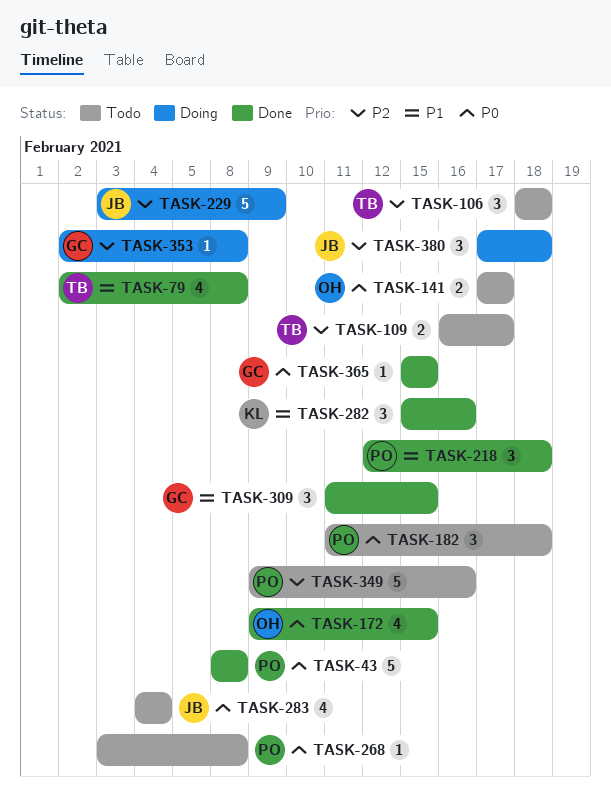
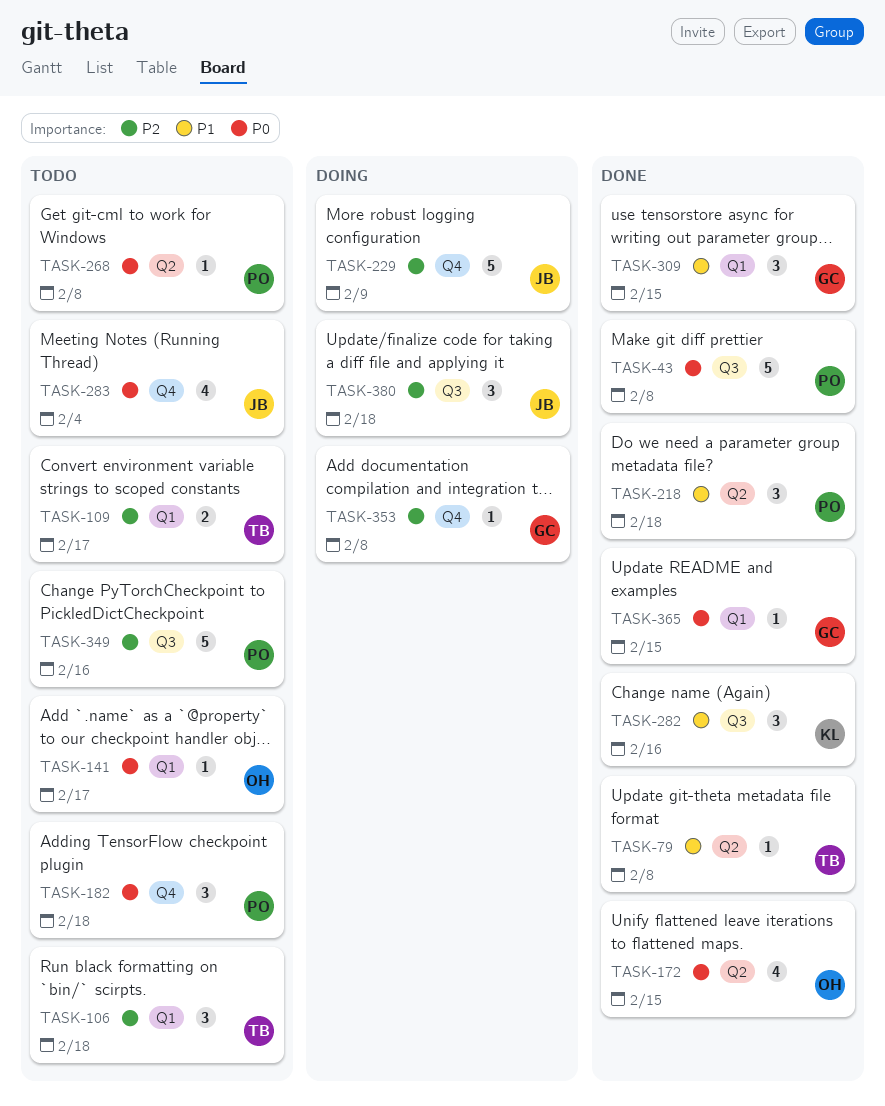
TASK-79, estimate: 4 -> 1
TASK-141, estimate: 2 -> 1

